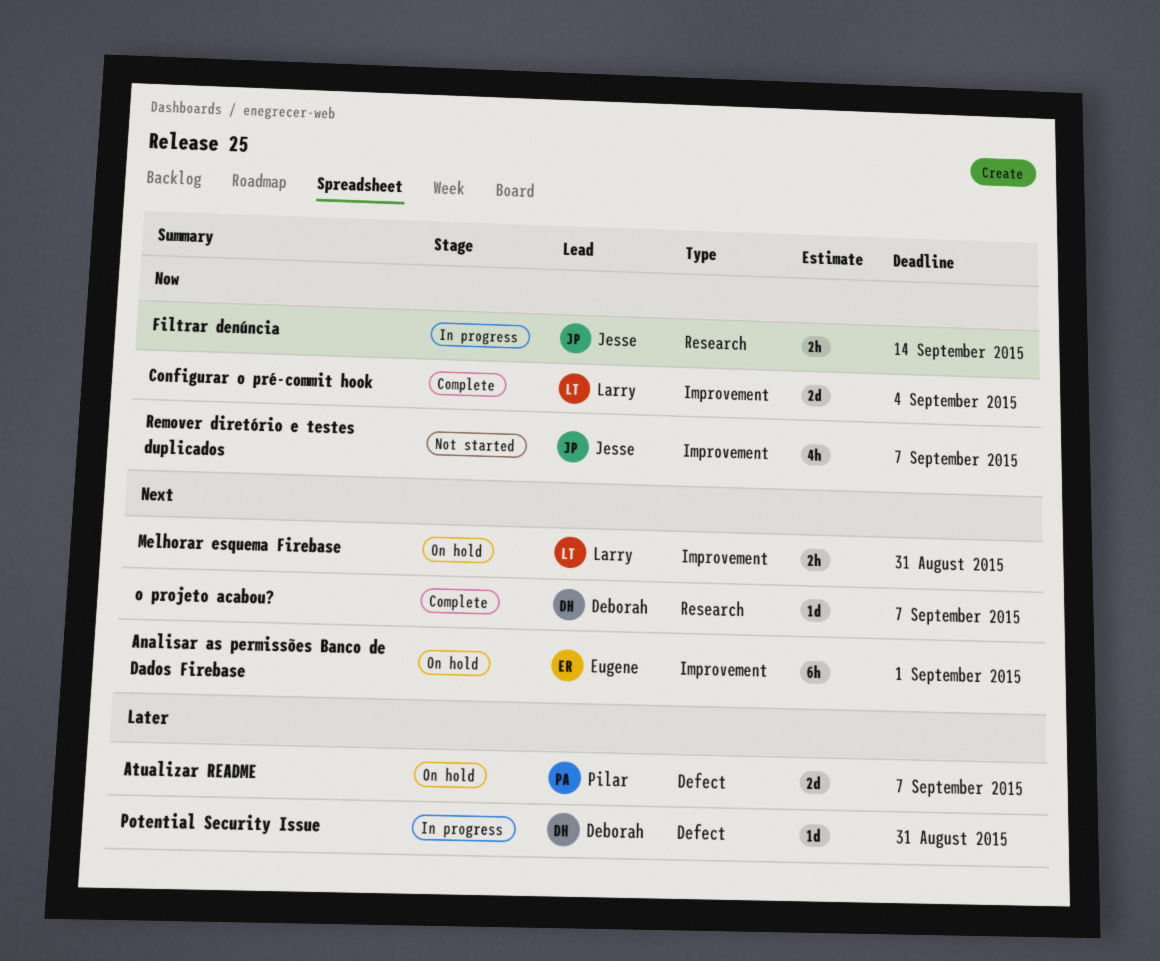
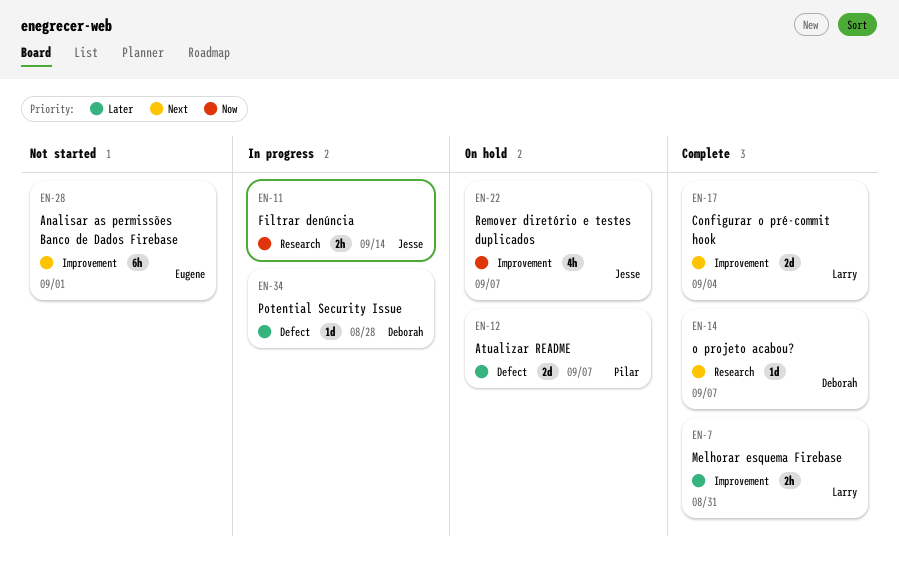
Analisar as permissões Banco de Dados Firebase, status: On hold -> Not started
Configurar o pré-commit hook, priority: Now -> Next
Melhorar esquema Firebase, status: On hold -> Complete
Melhorar esquema Firebase, priority: Next -> Later
Potential Security Issue, due: Aug 31 -> Aug 28
Remover diretório e testes duplicados, status: Not started -> On hold

